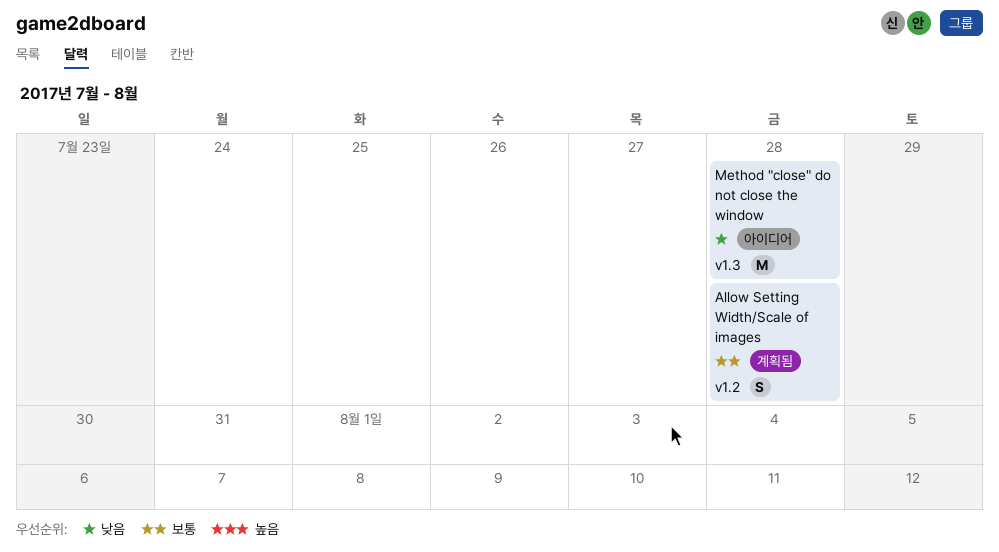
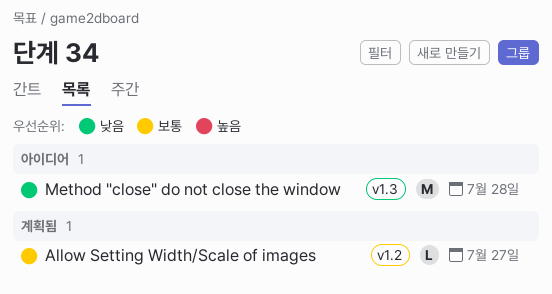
Allow Setting Width/Scale of images, estimate: S -> L
Allow Setting Width/Scale of images, due: Jul 28 -> Jul 27

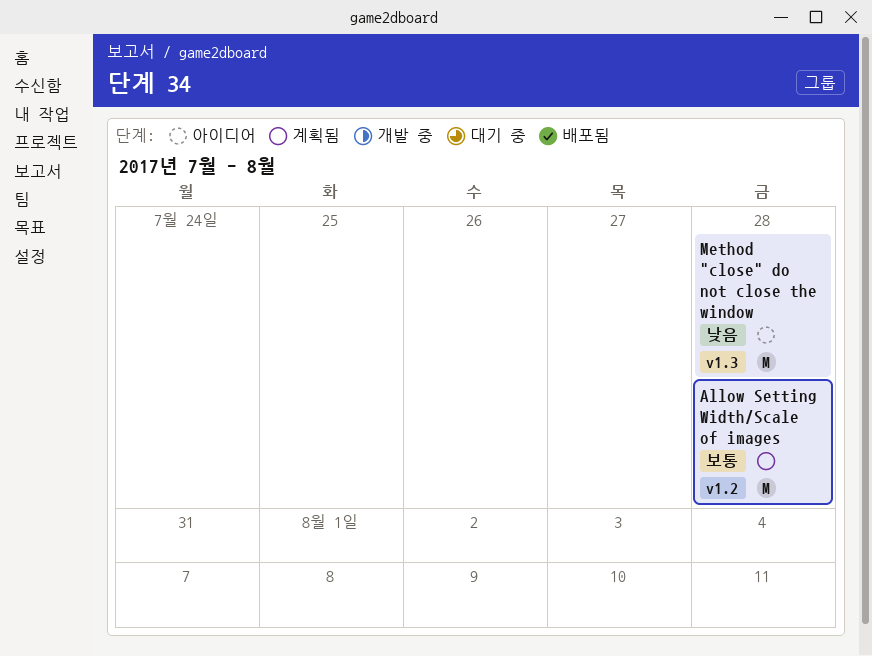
Allow Setting Width/Scale of images, estimate: L -> M
Allow Setting Width/Scale of images, due: Jul 27 -> Jul 28

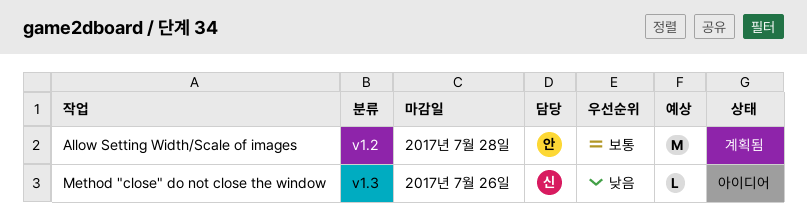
Method "close" do not close the window, estimate: M -> L
Method "close" do not close the window, due: Jul 28 -> Jul 26

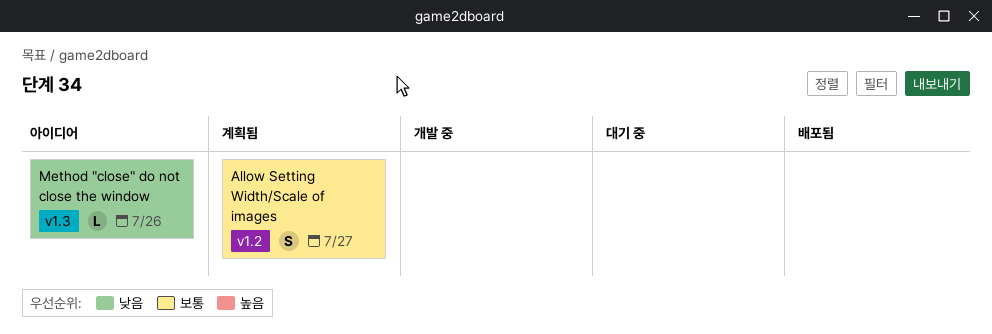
Allow Setting Width/Scale of images, estimate: M -> S
Allow Setting Width/Scale of images, due: Jul 28 -> Jul 27

